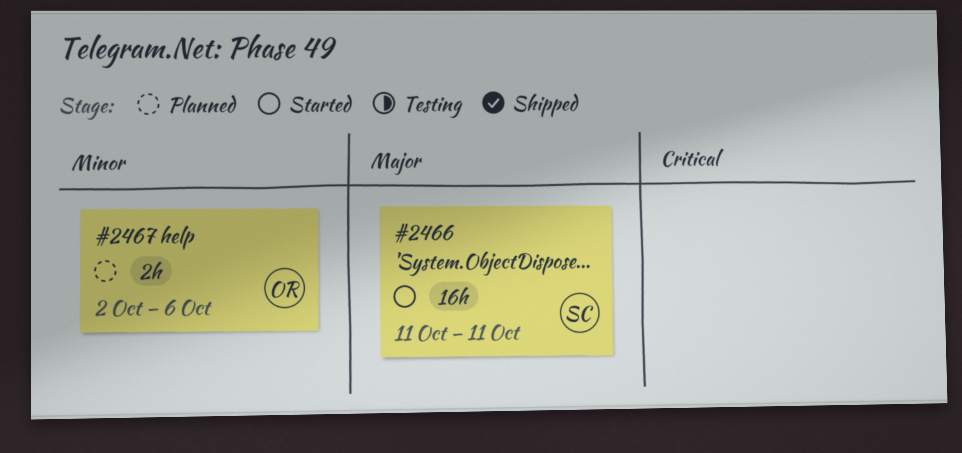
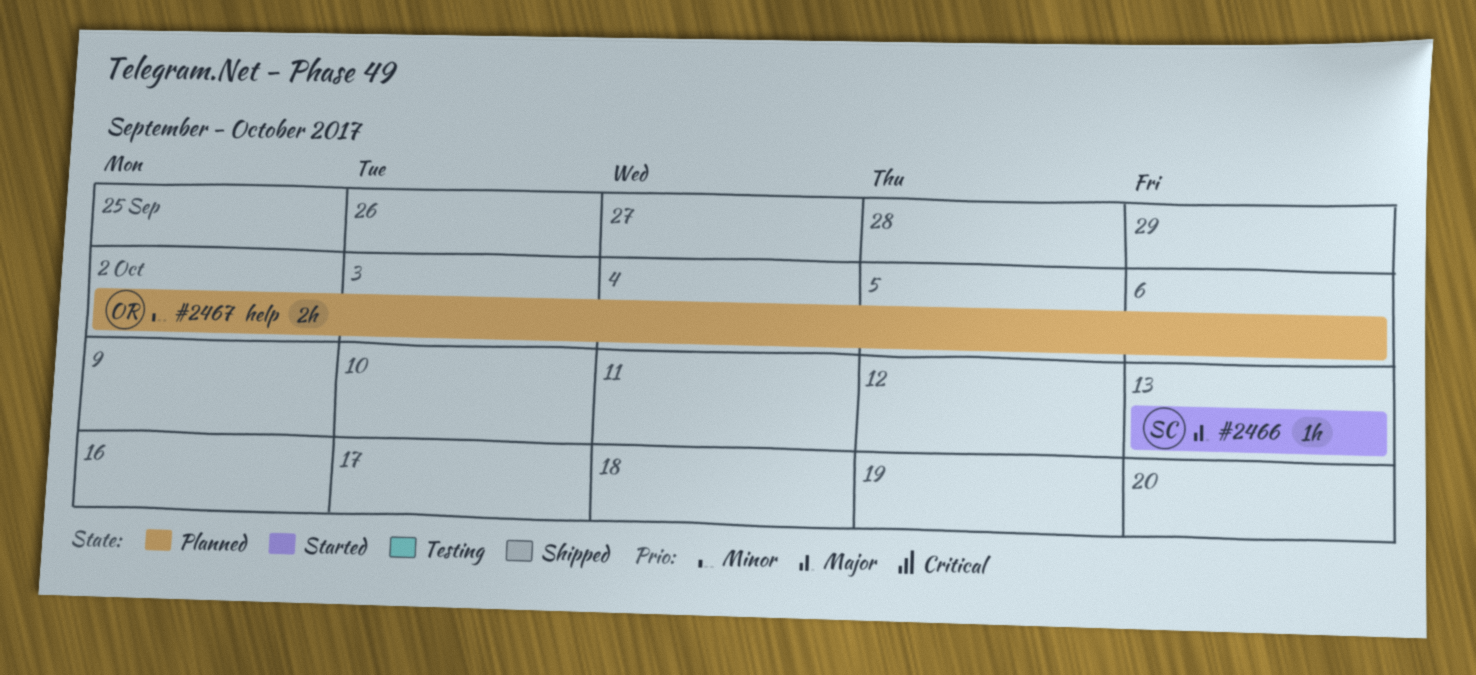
#2466, estimate: 16h -> 1h
#2466, start: Oct 11 -> Oct 13
#2466, due: Oct 11 -> Oct 13

